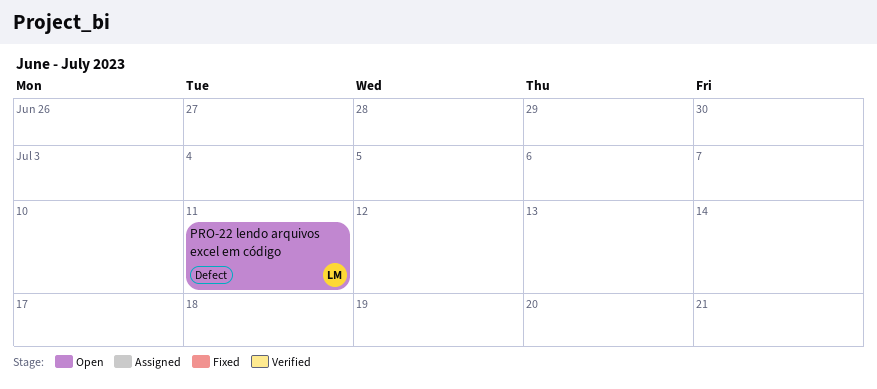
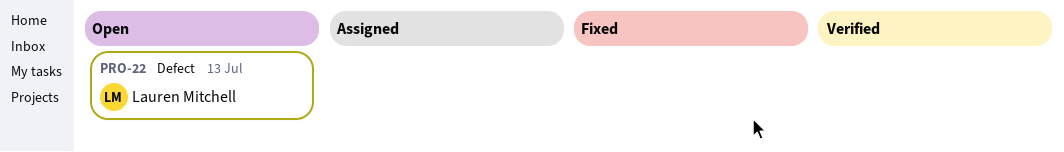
PRO-22, due: Jul 11 -> Jul 13

